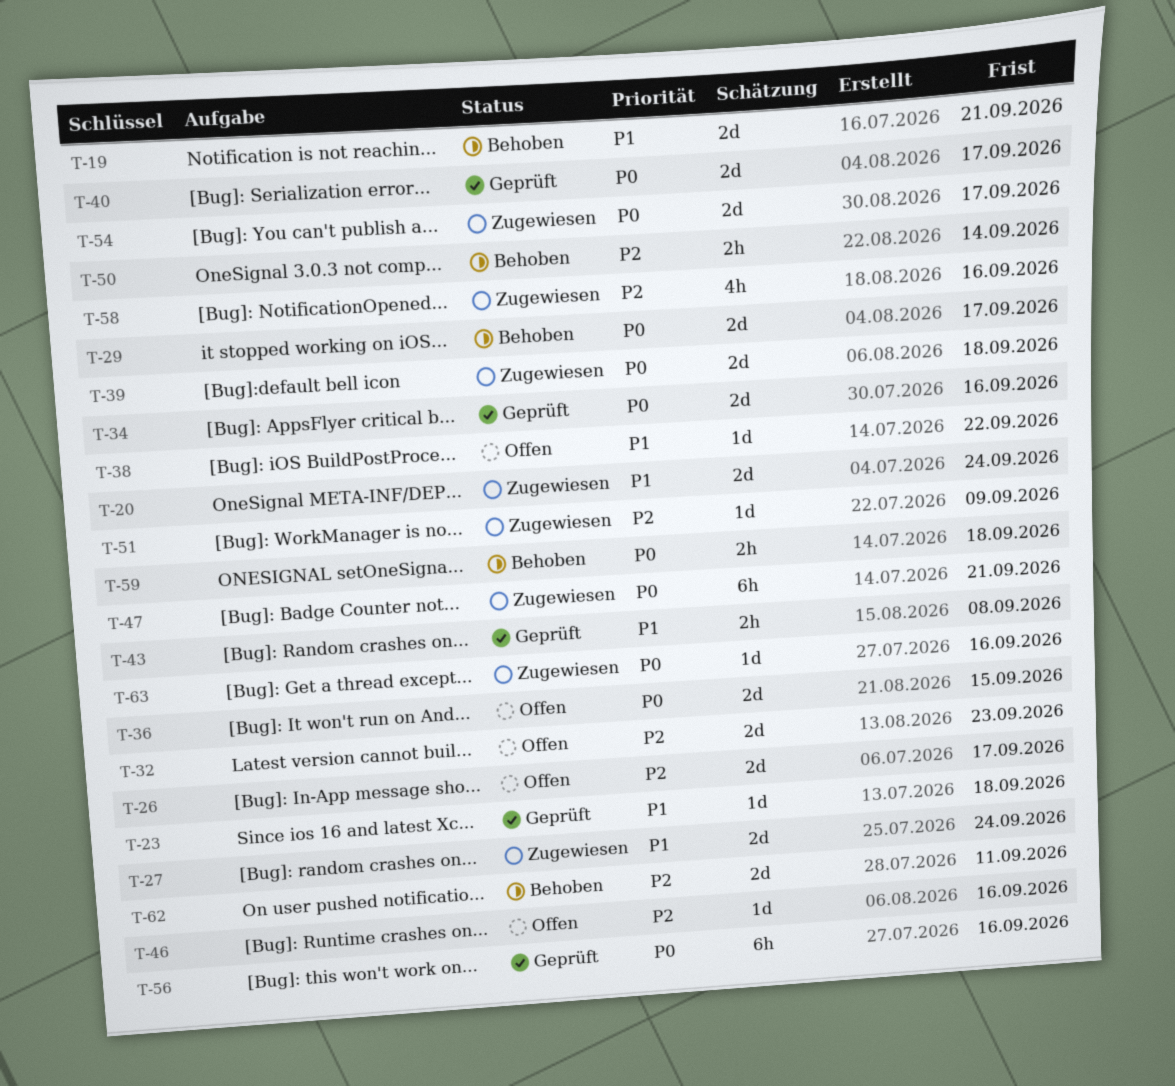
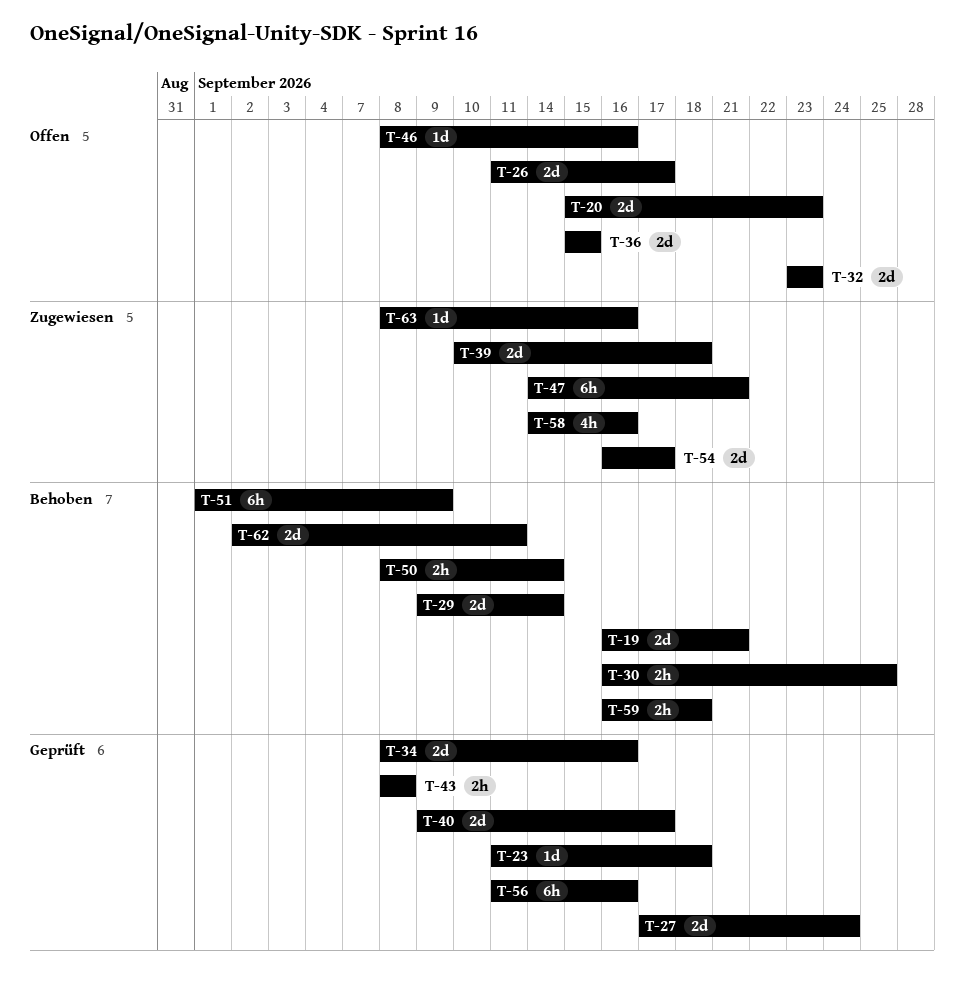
T-20, status: Zugewiesen -> Offen
T-20, due: Sep 24 -> Sep 23
T-27, status: Zugewiesen -> Geprüft
T-29, due: Sep 17 -> Sep 14
T-30: none -> present
T-38: present -> none
T-51, status: Zugewiesen -> Behoben
T-51, estimate: 1d -> 6h

